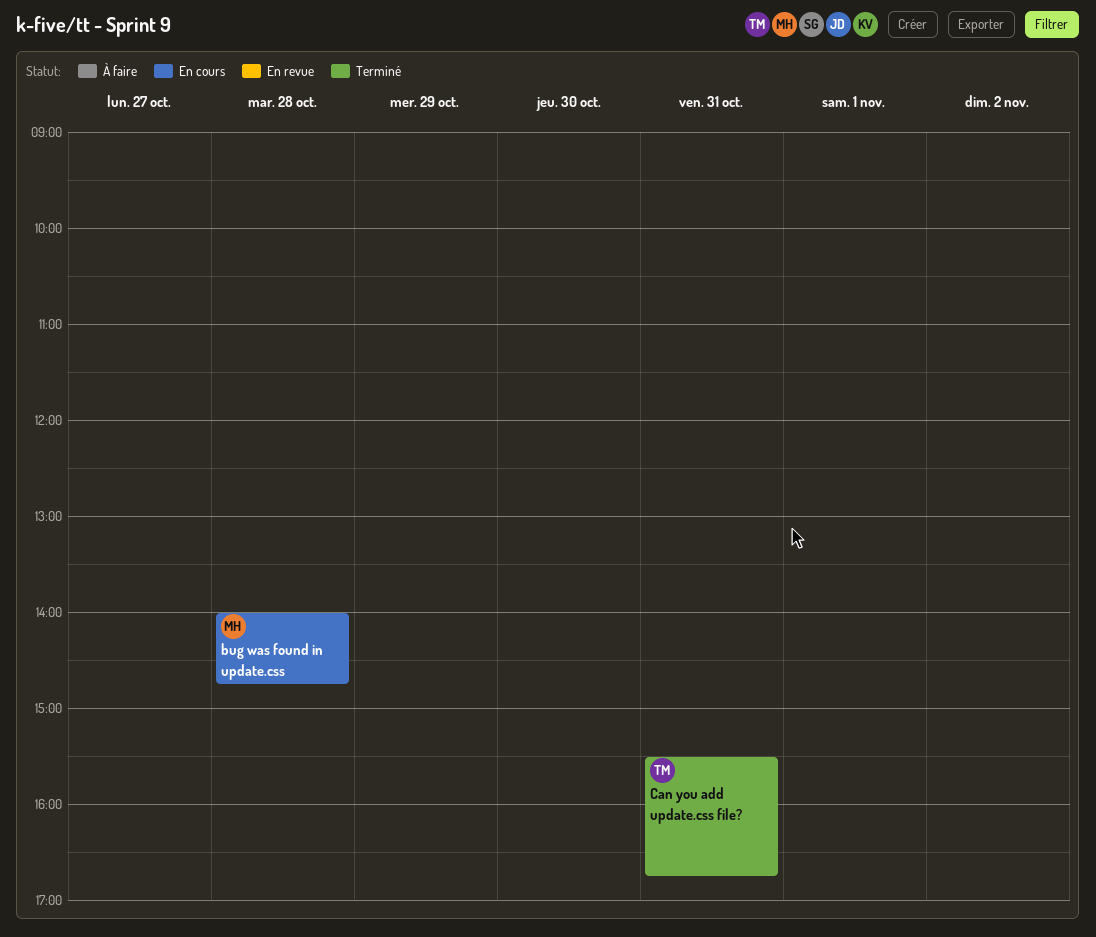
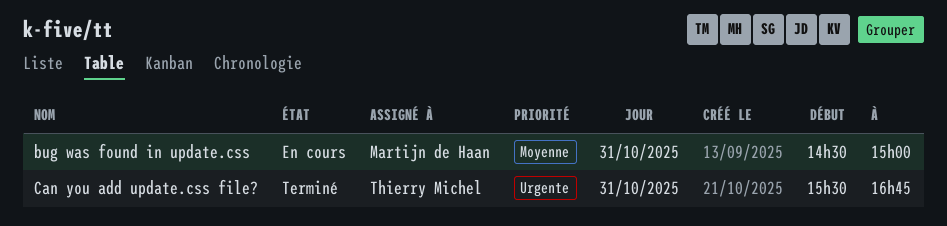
bug was found in update.css, day: Oct 28 -> Oct 31
bug was found in update.css, begins: 14:00 -> 14:30
bug was found in update.css, ends: 14:45 -> 15:00

